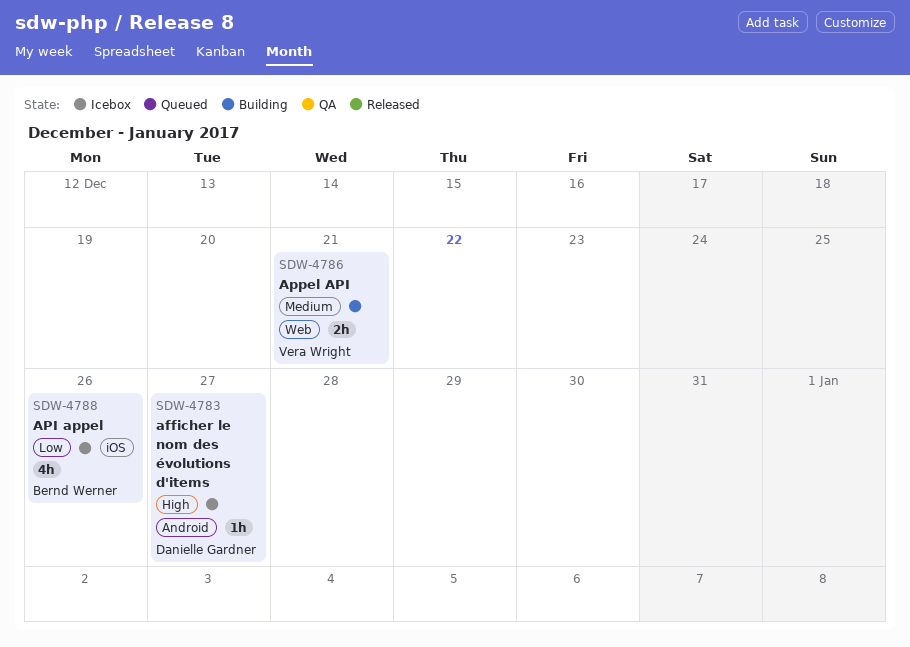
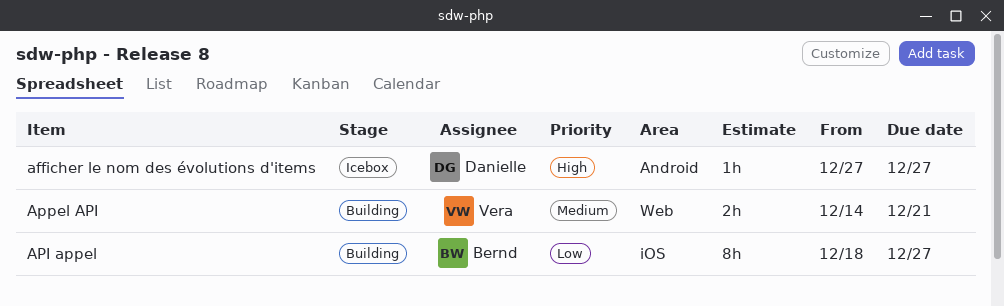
API appel, status: Icebox -> Building
API appel, estimate: 4h -> 8h
API appel, due: Dec 26 -> Dec 27

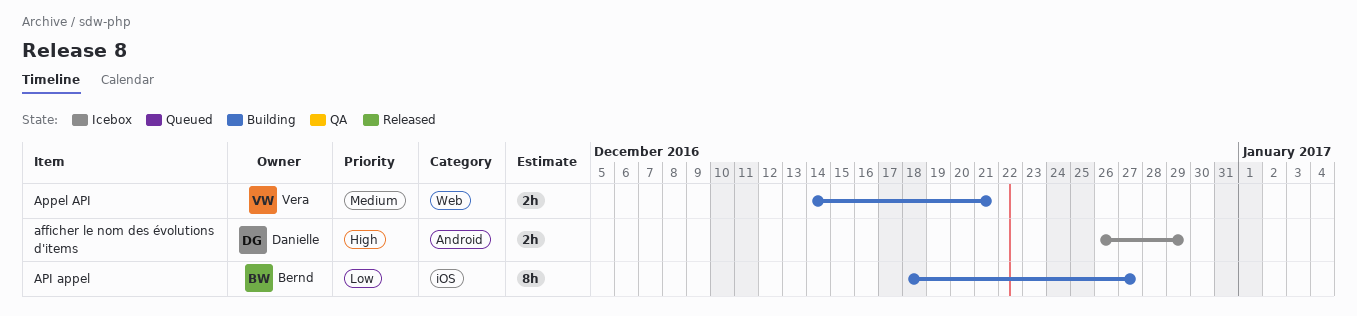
afficher le nom des évolutions d'items, estimate: 1h -> 2h
afficher le nom des évolutions d'items, start: Dec 27 -> Dec 26
afficher le nom des évolutions d'items, due: Dec 27 -> Dec 29

